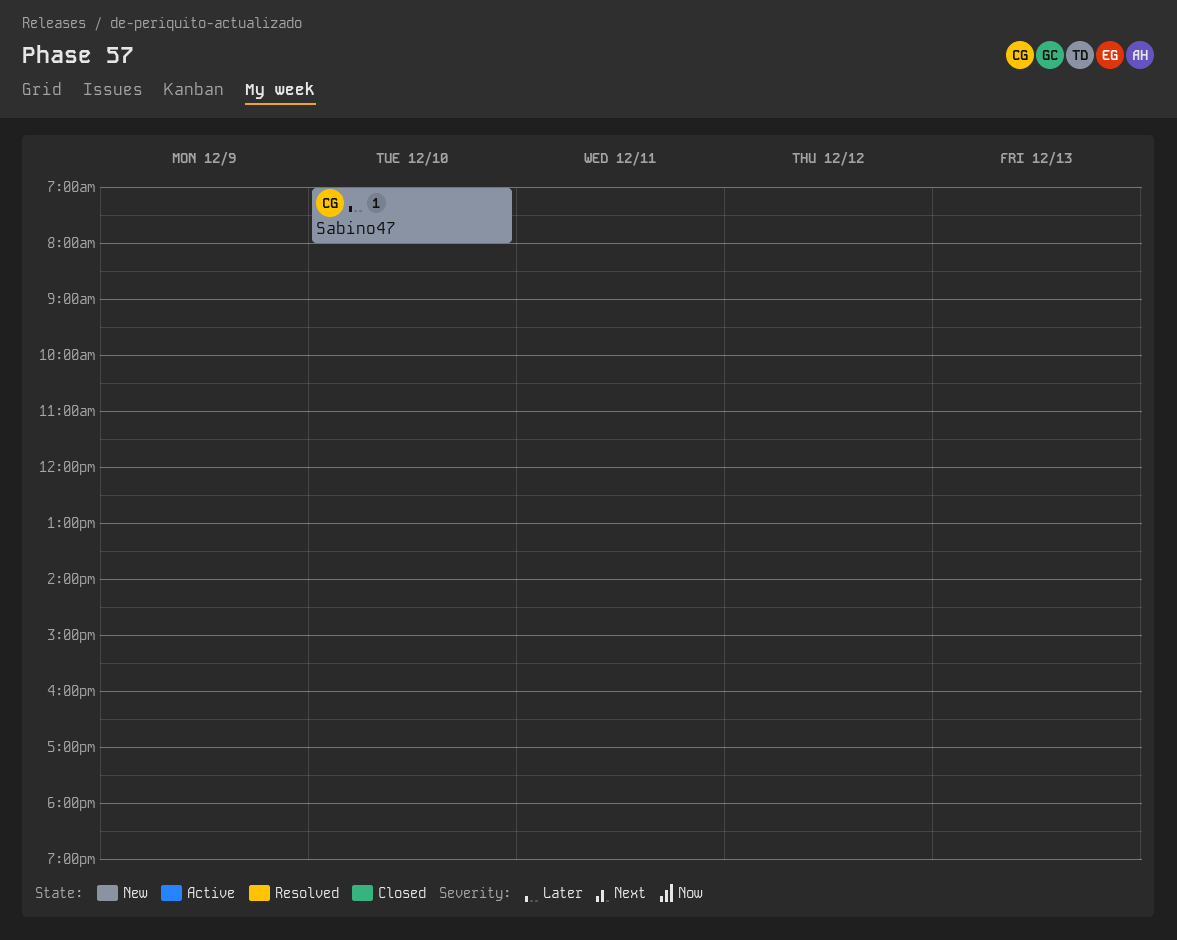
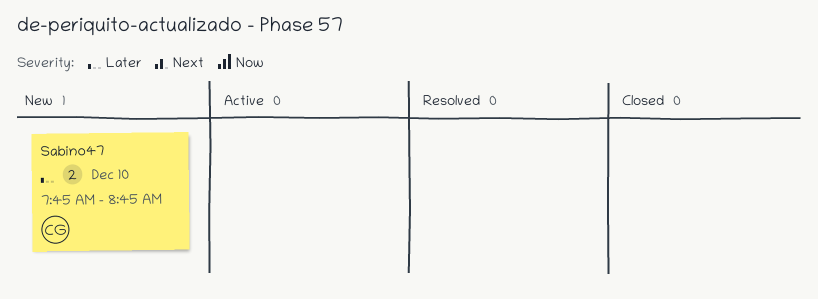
Sabino47, estimate: 1 -> 2
Sabino47, begins: 07:00 -> 07:45
Sabino47, ends: 08:00 -> 08:45

